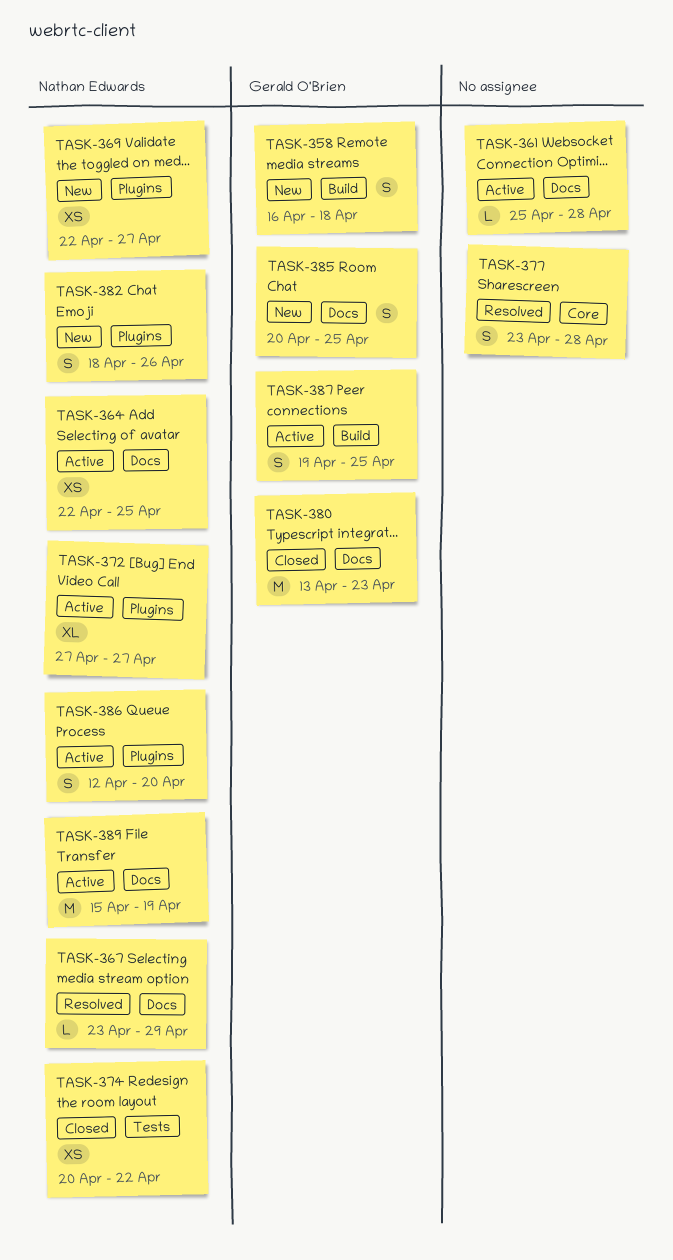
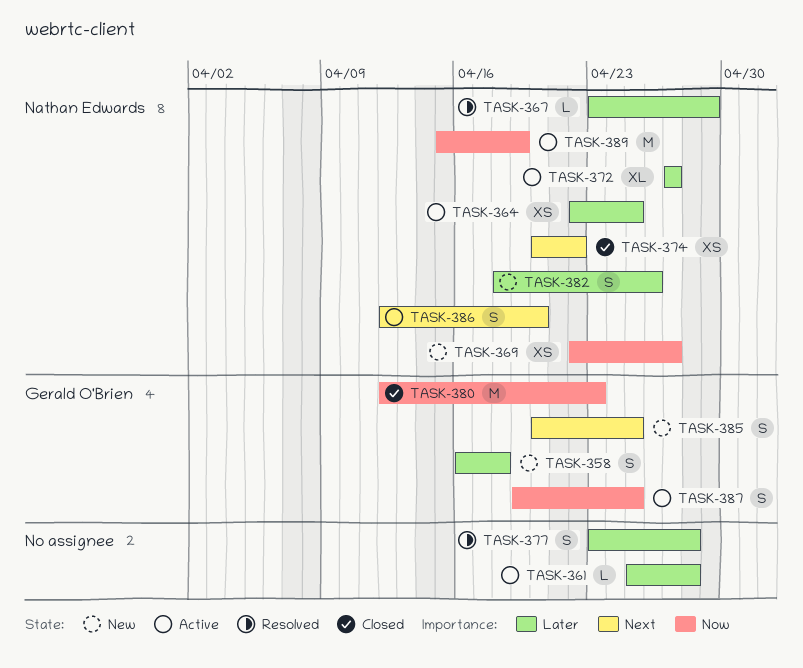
TASK-380, start: Apr 13 -> Apr 12

